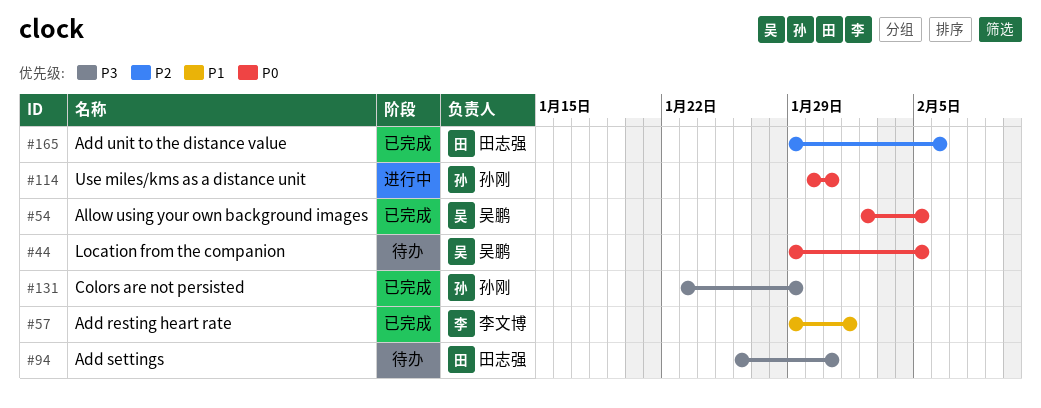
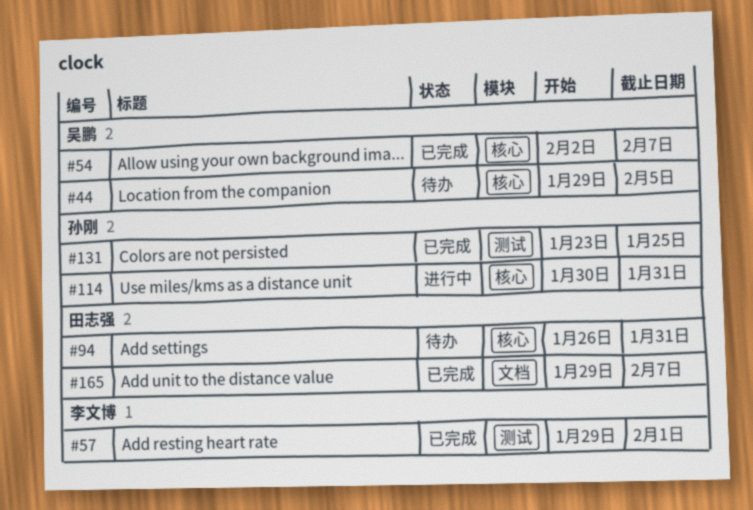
#54, due: Feb 5 -> Feb 7
#131, due: Jan 29 -> Jan 25
#165, due: Feb 6 -> Feb 7

